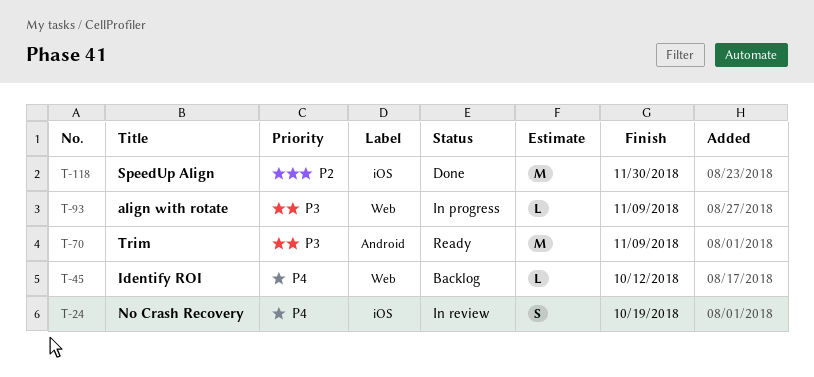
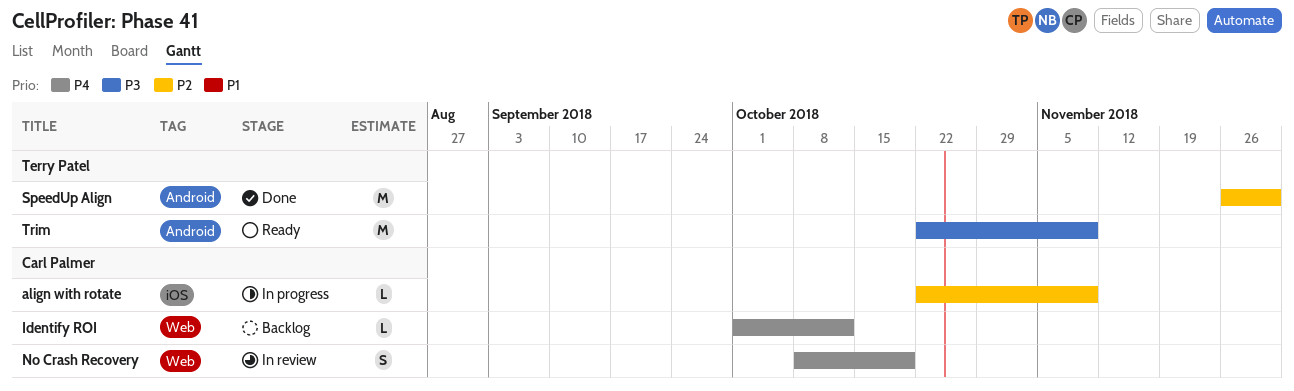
align with rotate, priority: P3 -> P2
align with rotate, label: Web -> iOS
No Crash Recovery, label: iOS -> Web
SpeedUp Align, label: iOS -> Android

